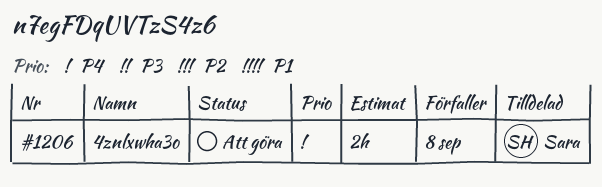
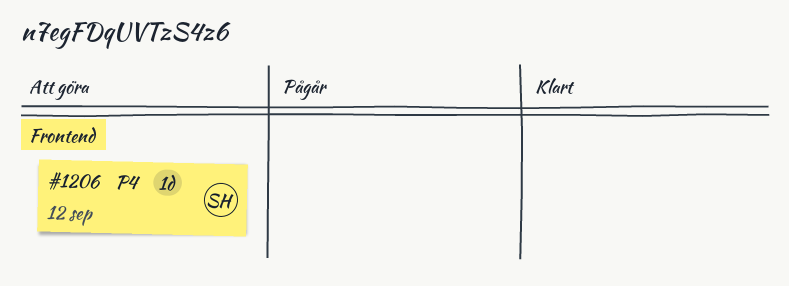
#1206, estimate: 2h -> 1d
#1206, due: Sep 8 -> Sep 12

